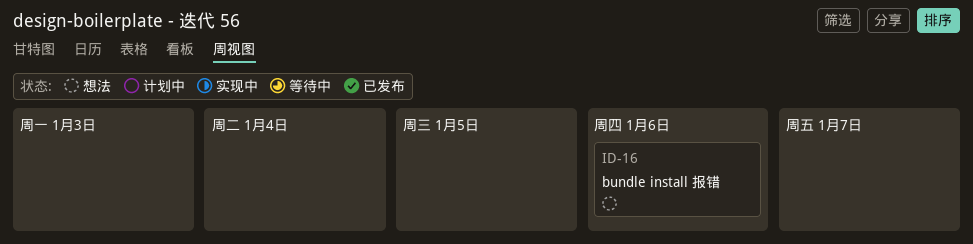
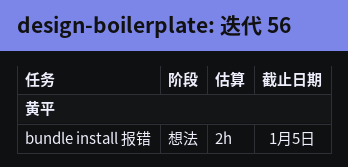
bundle install 报错, due: Jan 6 -> Jan 5

